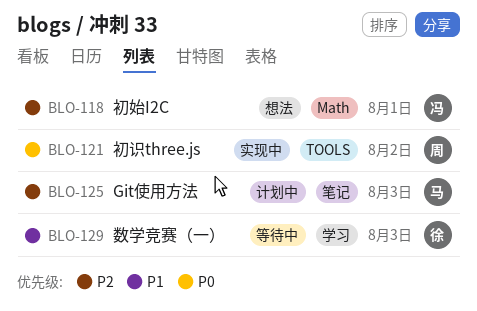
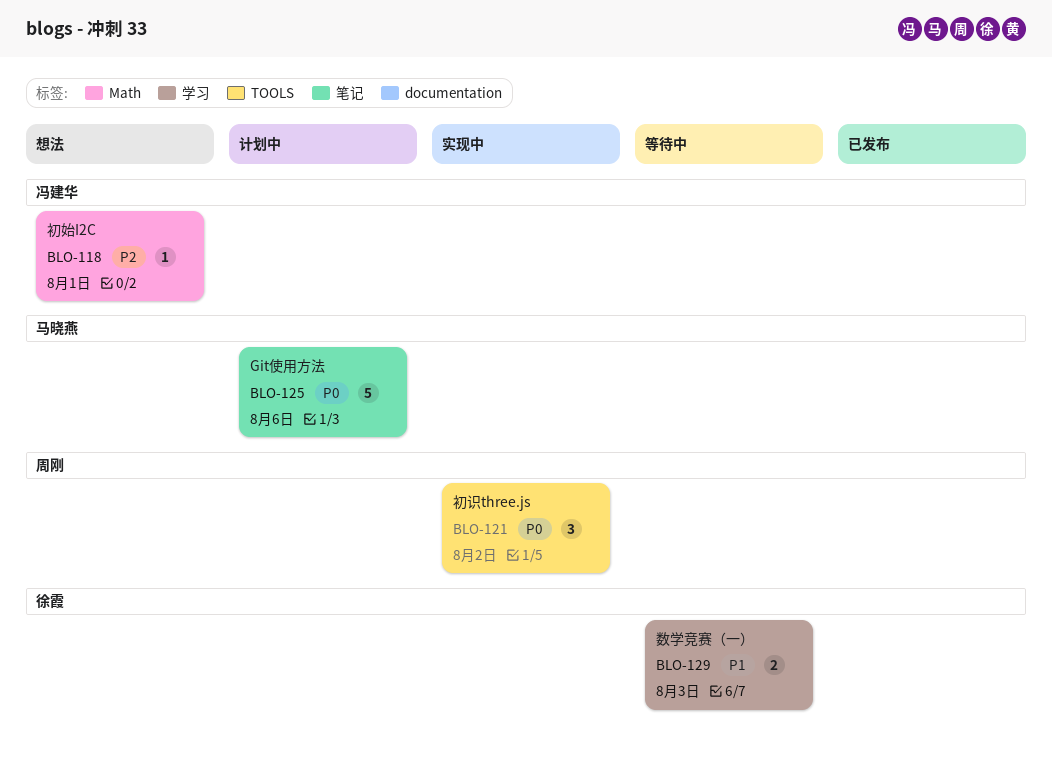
BLO-125, priority: P2 -> P0
BLO-125, due: Aug 3 -> Aug 6

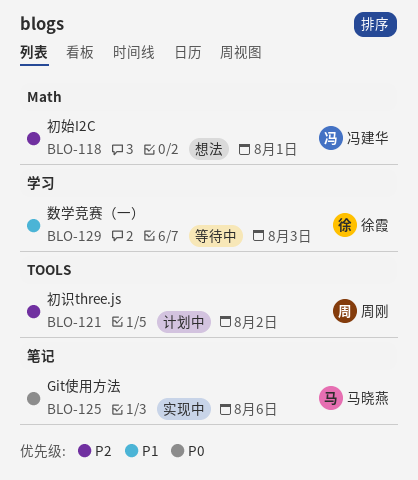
BLO-121, status: 实现中 -> 计划中
BLO-121, priority: P0 -> P2
BLO-125, status: 计划中 -> 实现中

